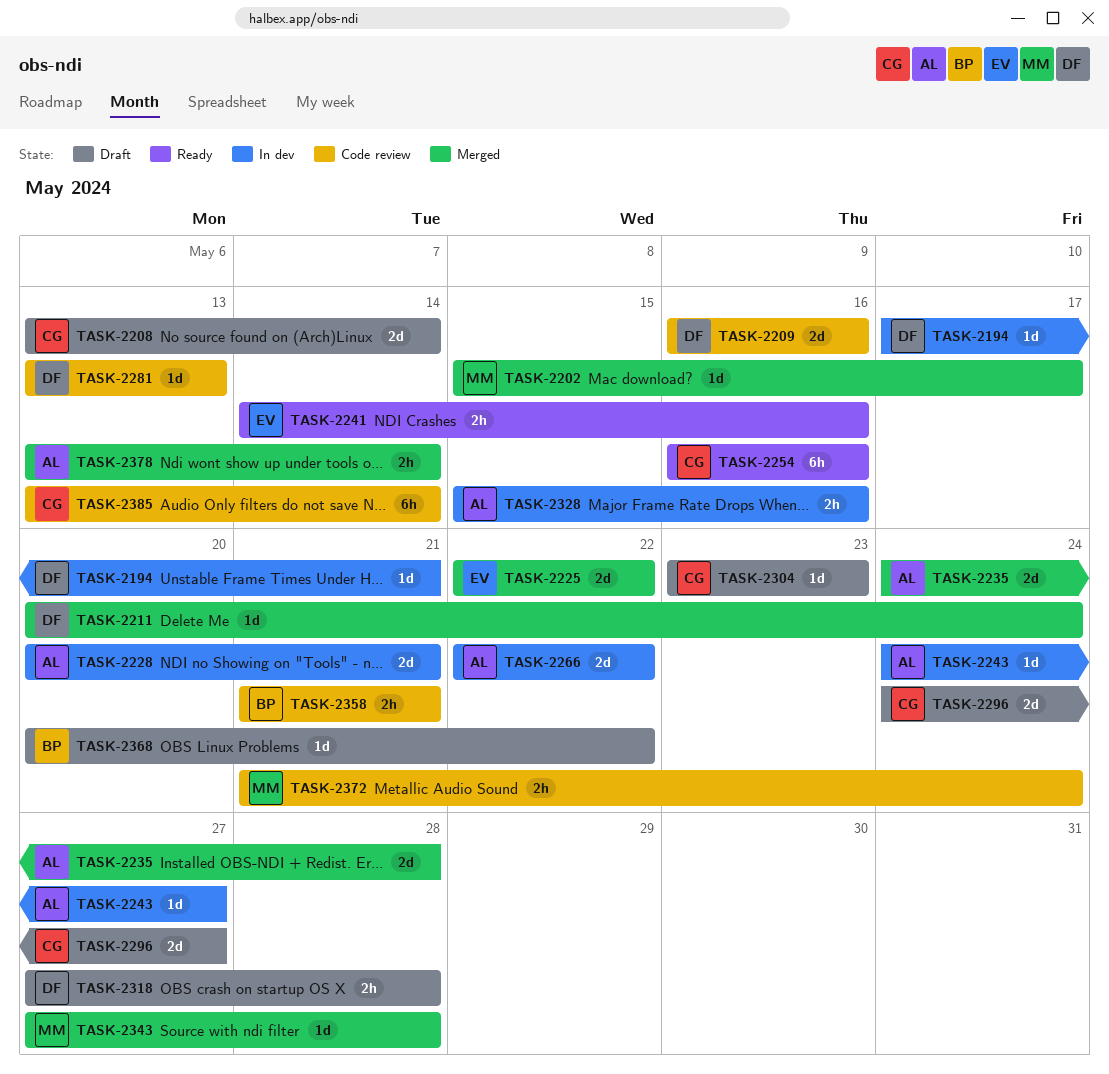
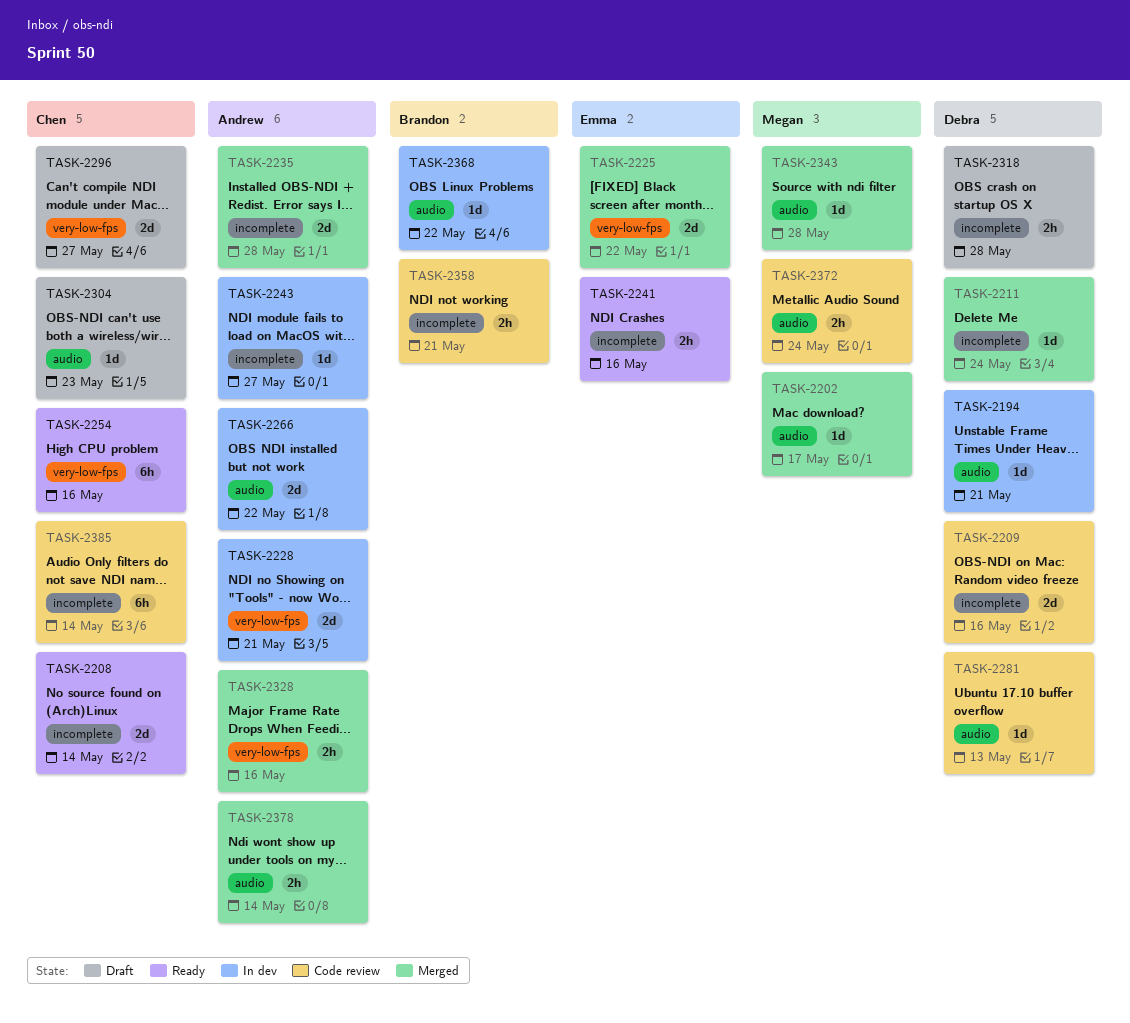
TASK-2208, status: Draft -> Ready
TASK-2328, status: In dev -> Merged
TASK-2368, status: Draft -> In dev

